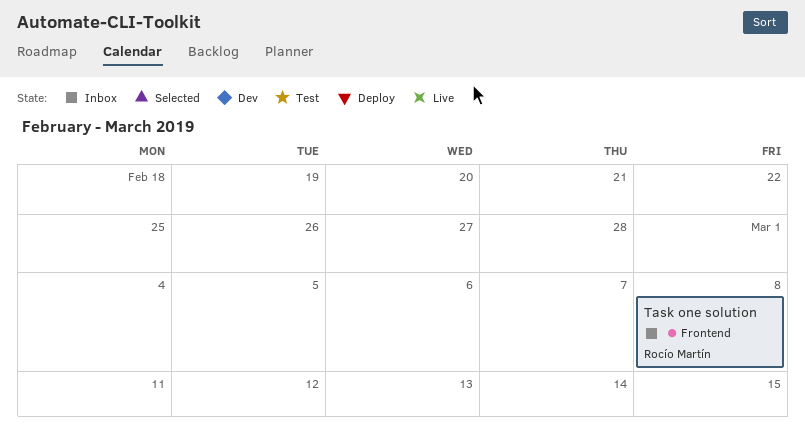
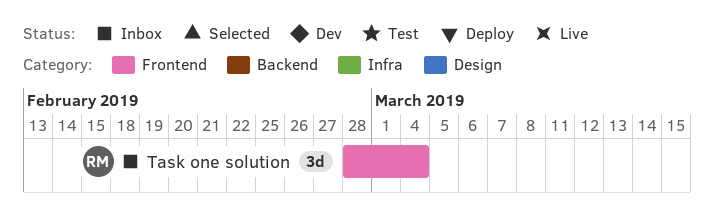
Task one solution, due: Mar 8 -> Mar 4

